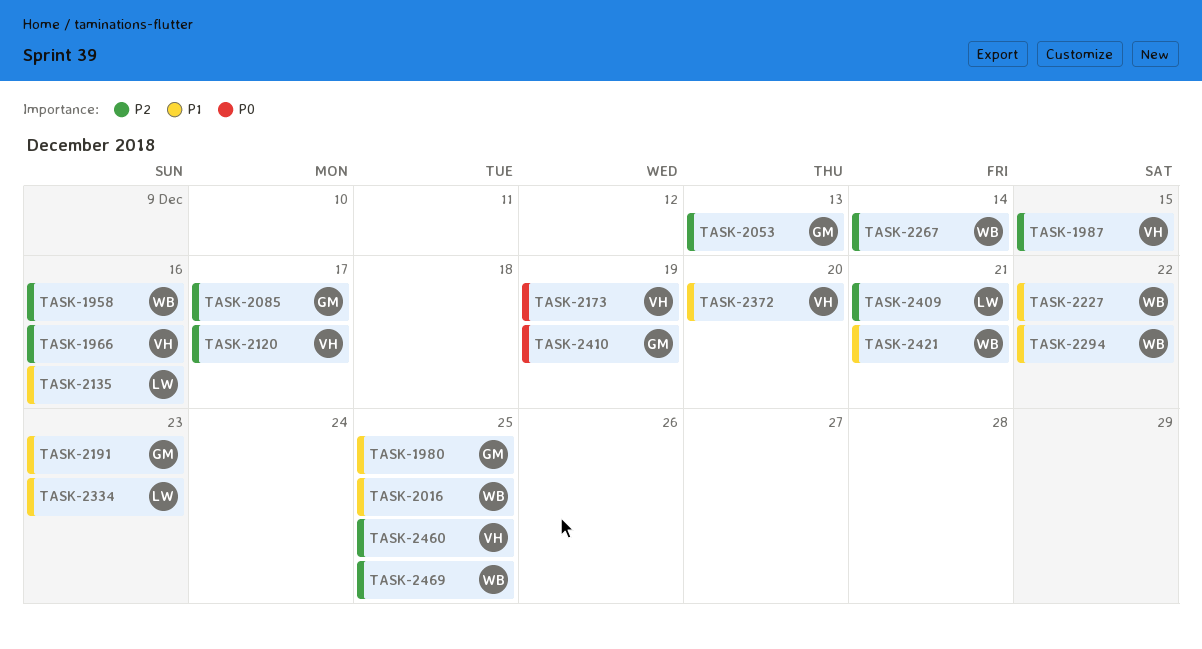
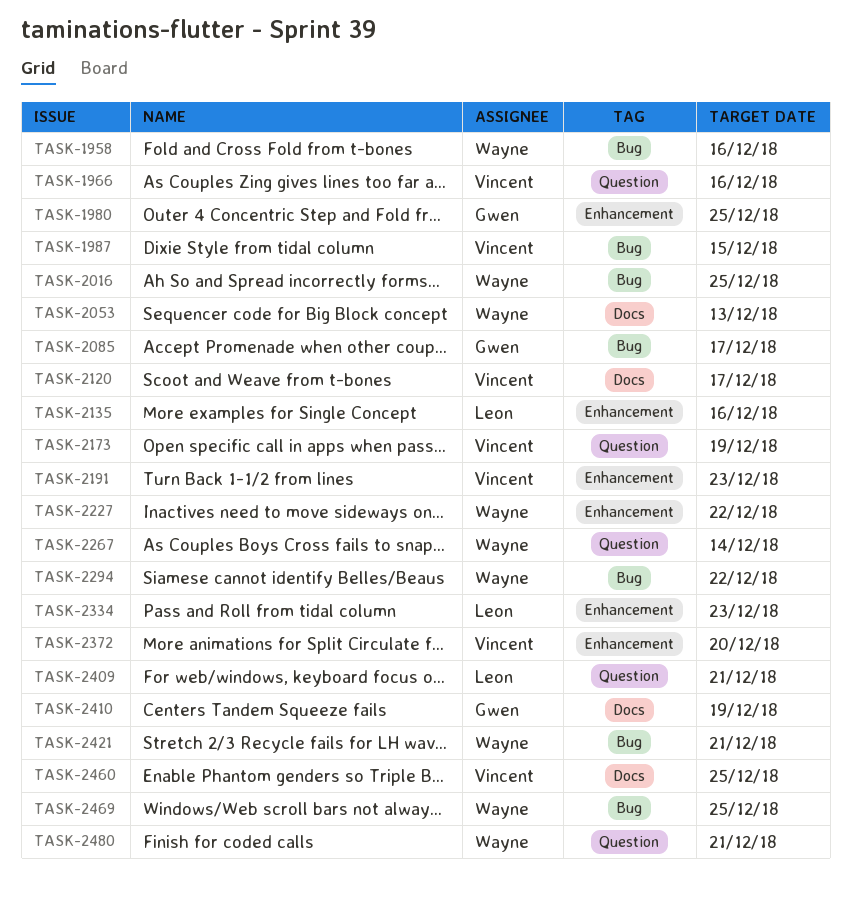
TASK-2053, owner: Gwen -> Wayne
TASK-2191, owner: Gwen -> Vincent
TASK-2480: none -> present

